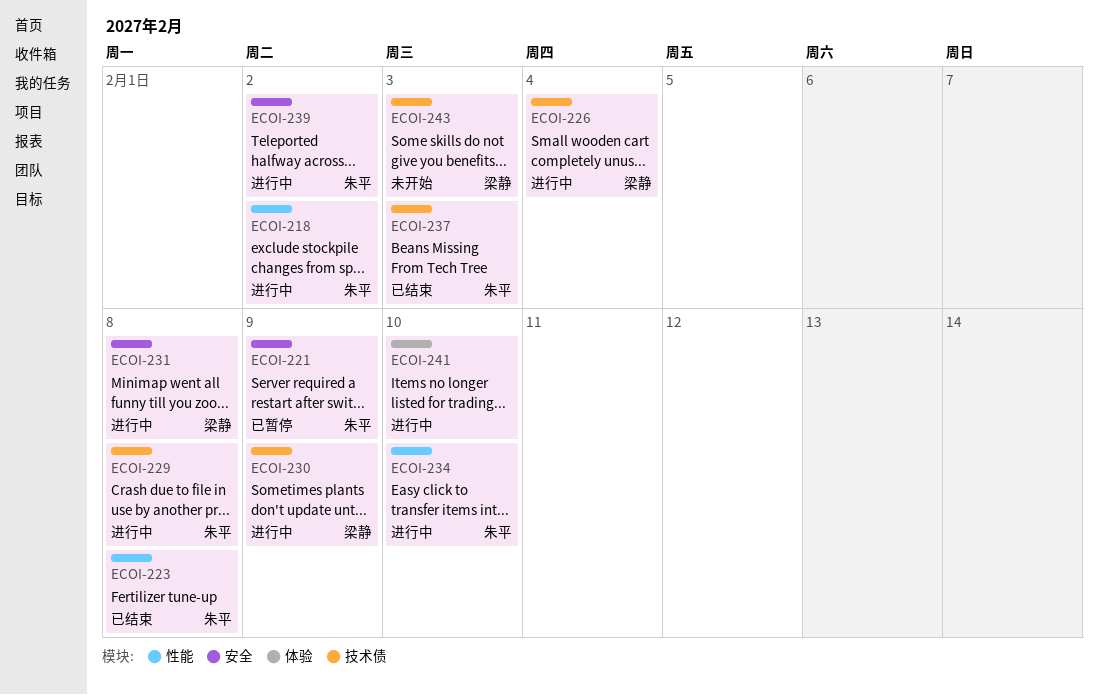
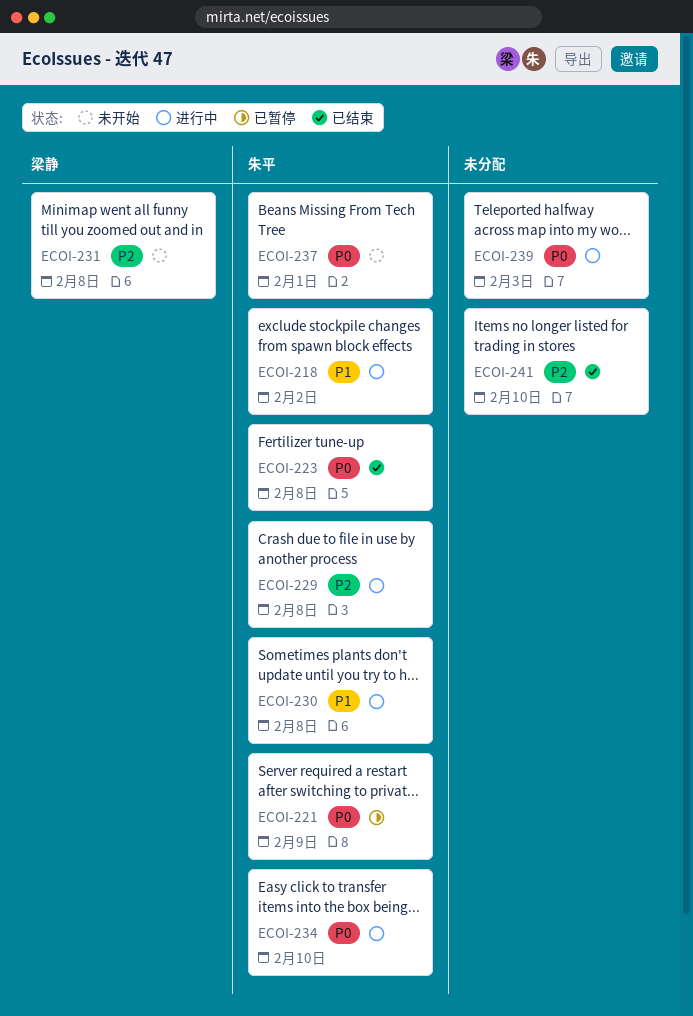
ECOI-226: present -> none
ECOI-230, owner: 梁静 -> 朱平
ECOI-230, due: Feb 9 -> Feb 8
ECOI-231, status: 进行中 -> 未开始
ECOI-237, status: 已结束 -> 未开始
ECOI-237, due: Feb 3 -> Feb 1
ECOI-239, owner: 朱平 -> none
ECOI-239, due: Feb 2 -> Feb 3
ECOI-241, status: 进行中 -> 已结束
ECOI-243: present -> none

